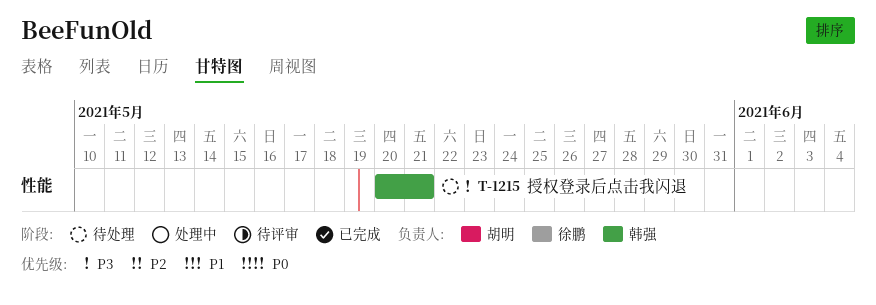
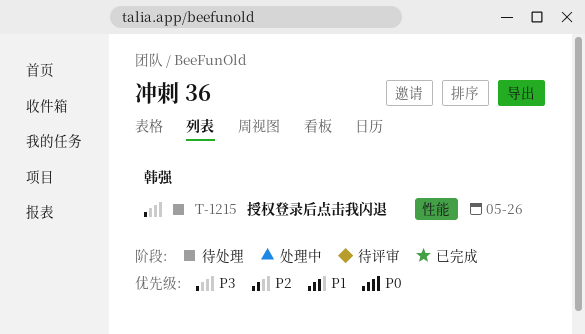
T-1215, due: May 21 -> May 26

